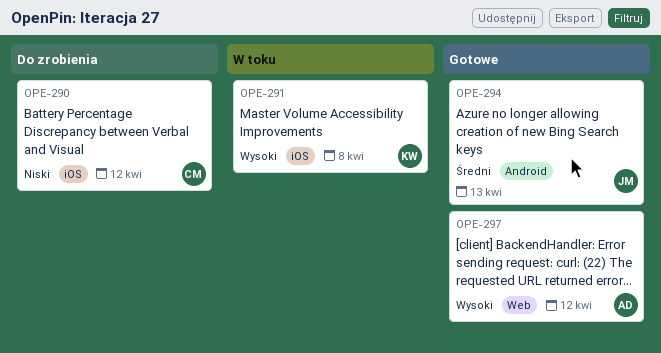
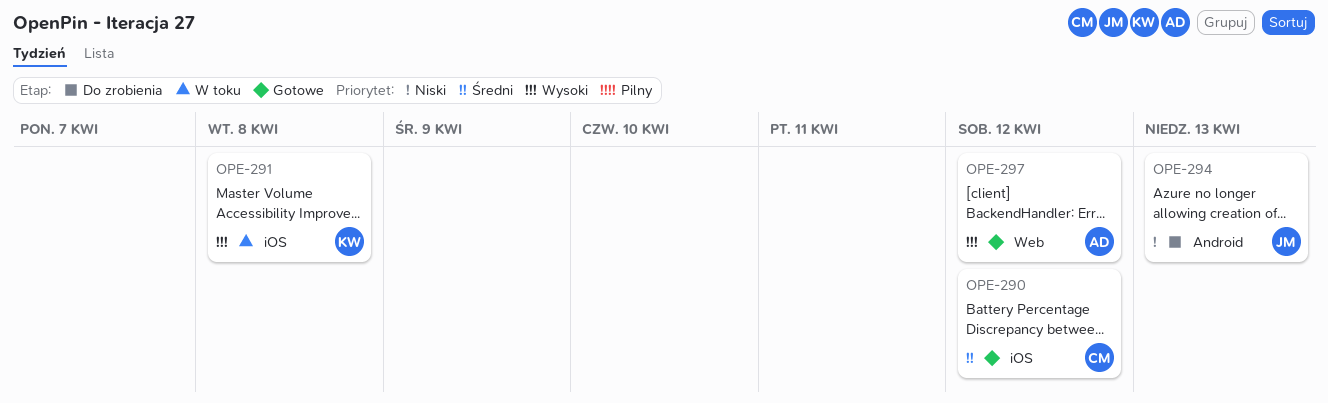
OPE-290, status: Do zrobienia -> Gotowe
OPE-290, priority: Niski -> Średni
OPE-294, status: Gotowe -> Do zrobienia
OPE-294, priority: Średni -> Niski

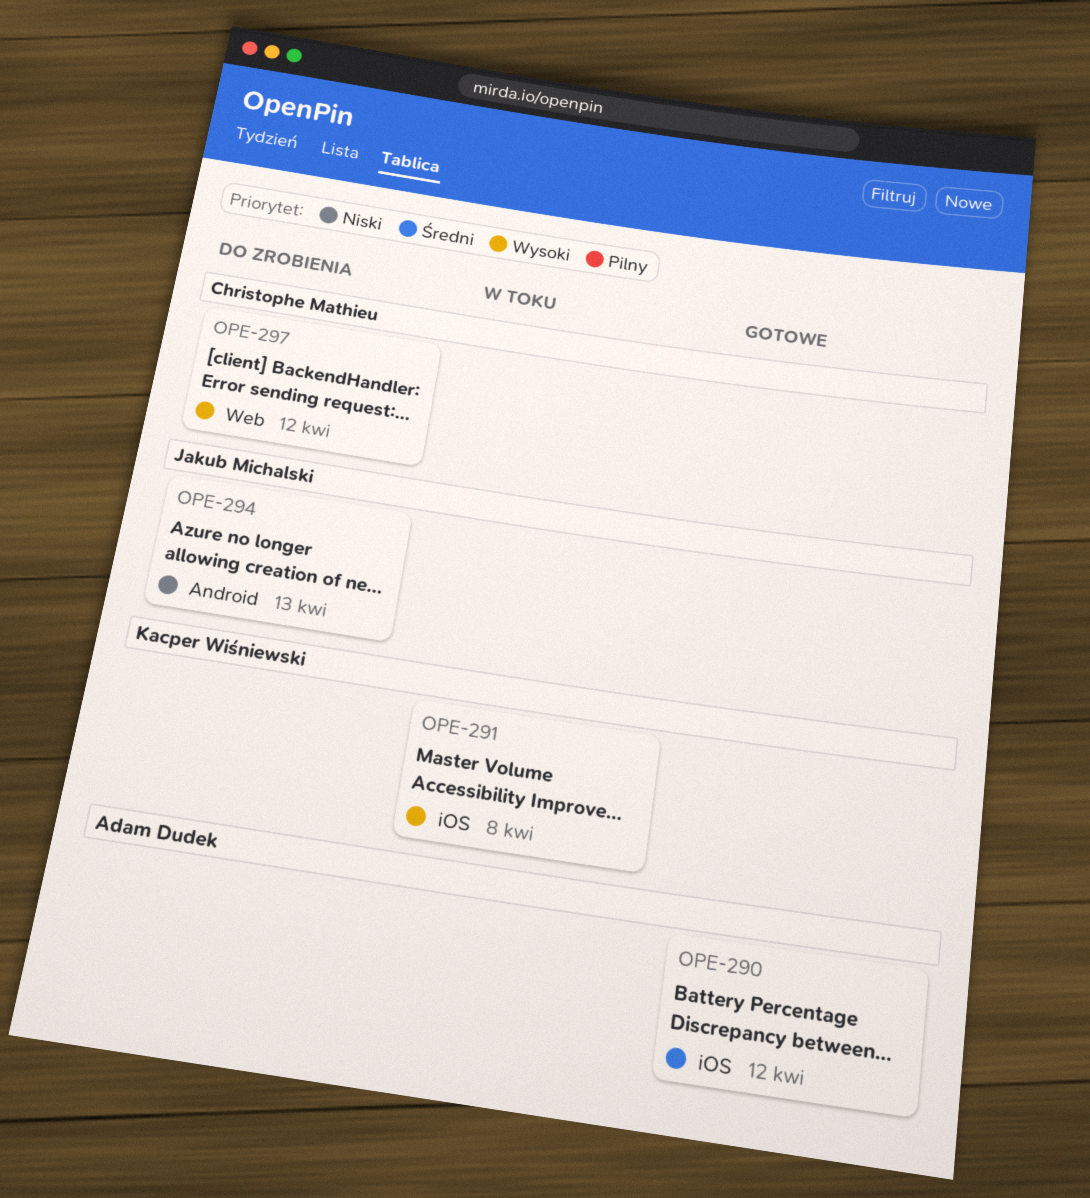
OPE-290, owner: Christophe Mathieu -> Adam Dudek
OPE-297, status: Gotowe -> Do zrobienia
OPE-297, owner: Adam Dudek -> Christophe Mathieu

